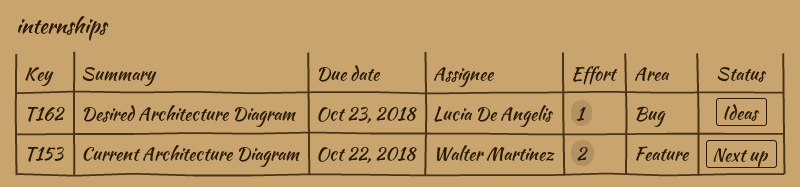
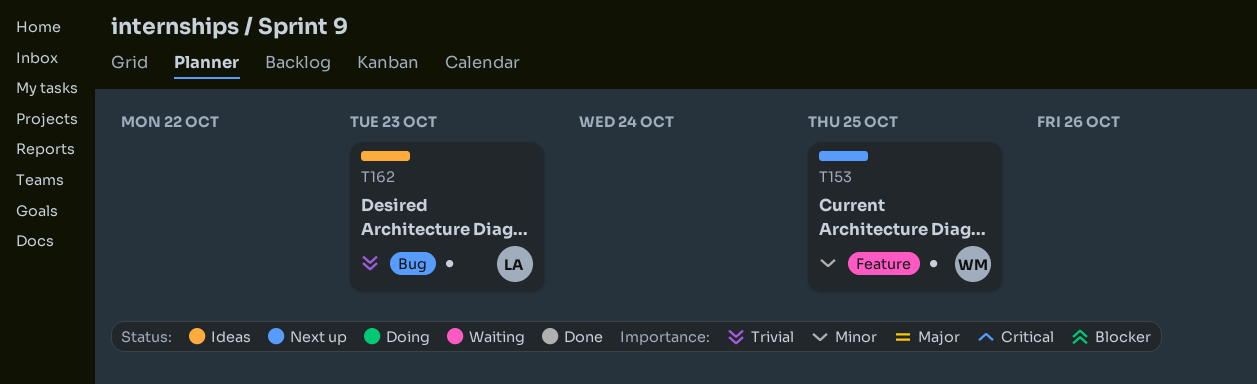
T153, estimate: 2 -> 1
T153, due: Oct 22 -> Oct 25

